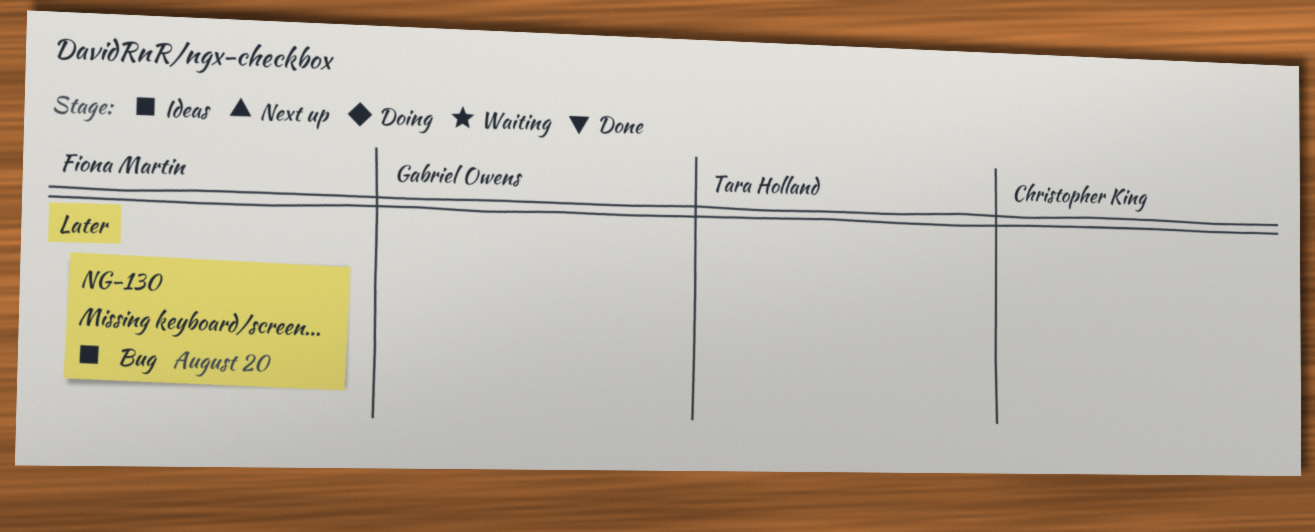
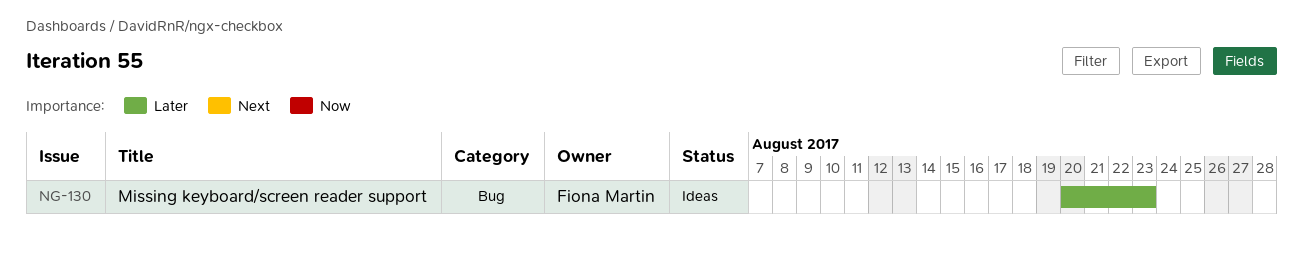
NG-130, due: Aug 20 -> Aug 23

